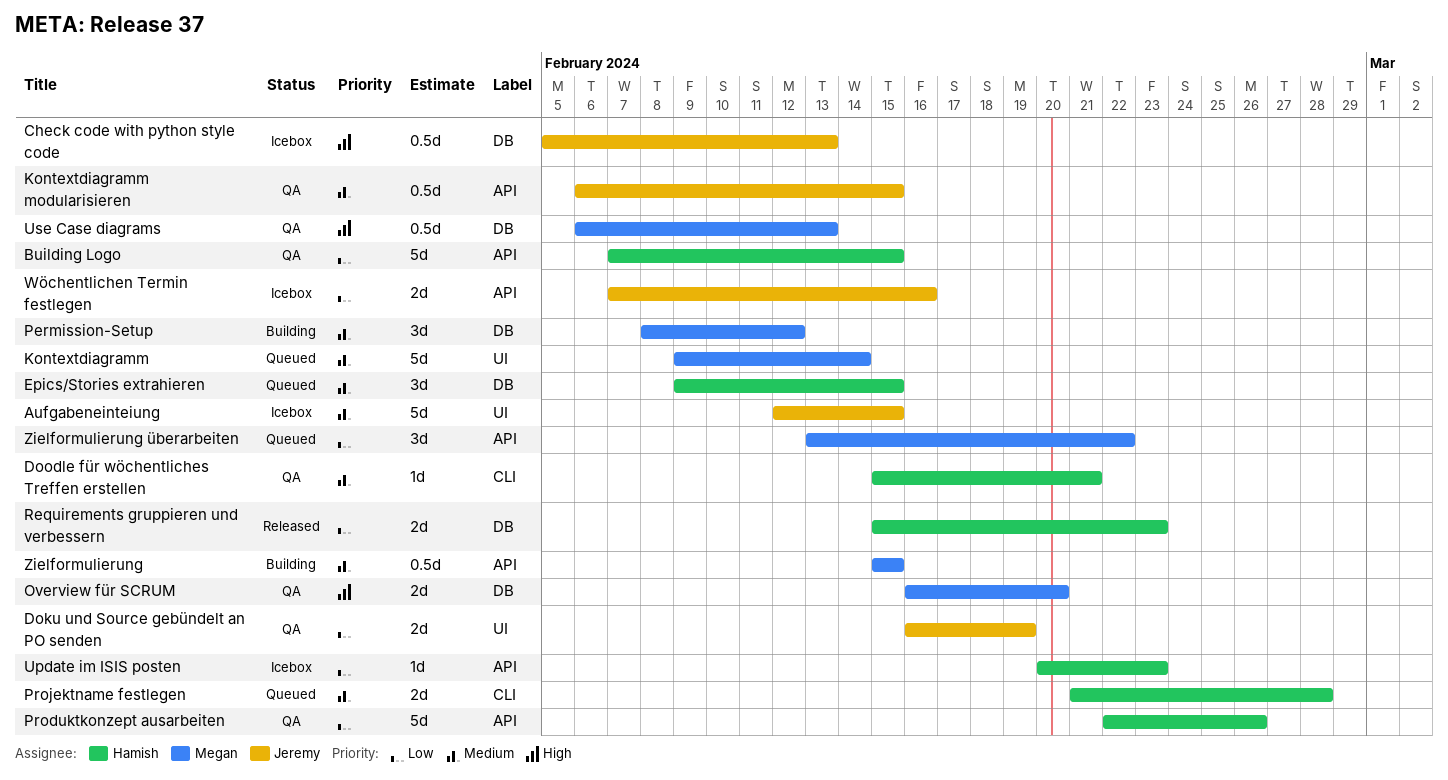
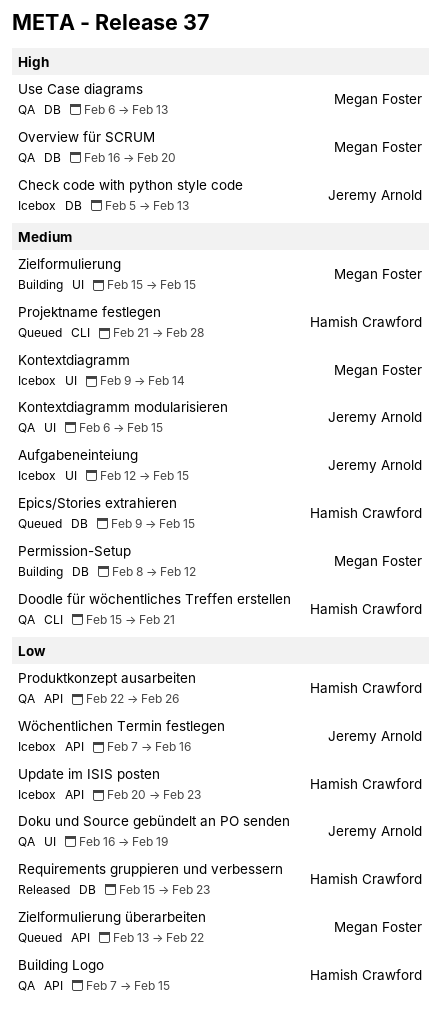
Kontextdiagramm, status: Queued -> Icebox
Kontextdiagramm modularisieren, label: API -> UI
Zielformulierung, label: API -> UI

